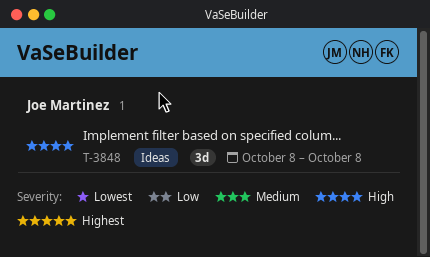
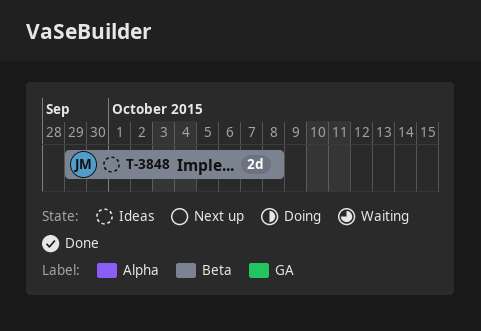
T-3848, estimate: 3d -> 2d
T-3848, start: Oct 8 -> Sep 29

